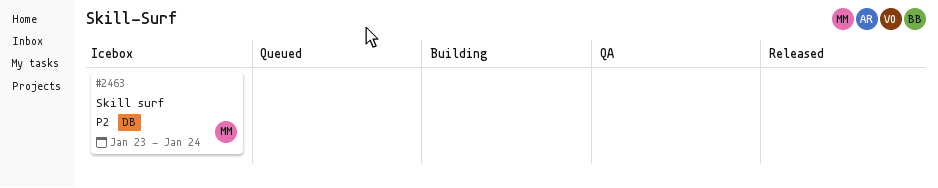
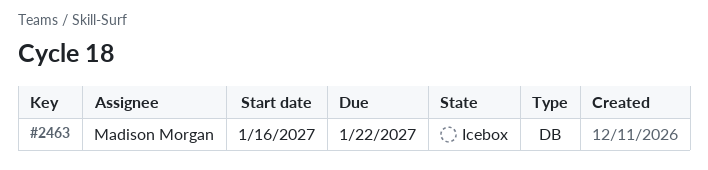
#2463, start: Jan 23 -> Jan 16
#2463, due: Jan 24 -> Jan 22

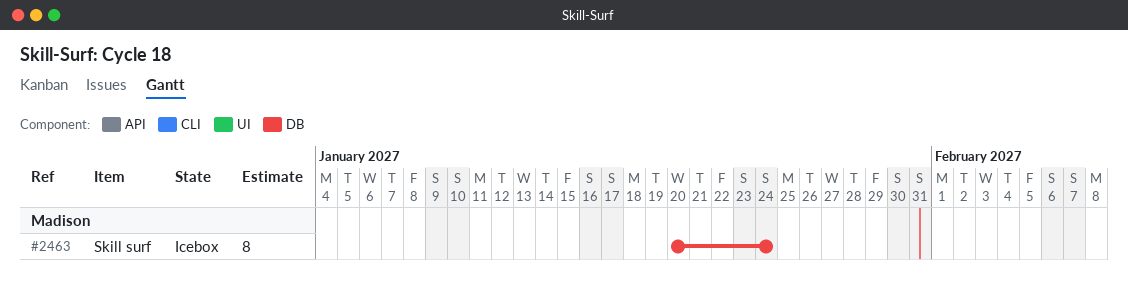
#2463, start: Jan 16 -> Jan 20
#2463, due: Jan 22 -> Jan 24

